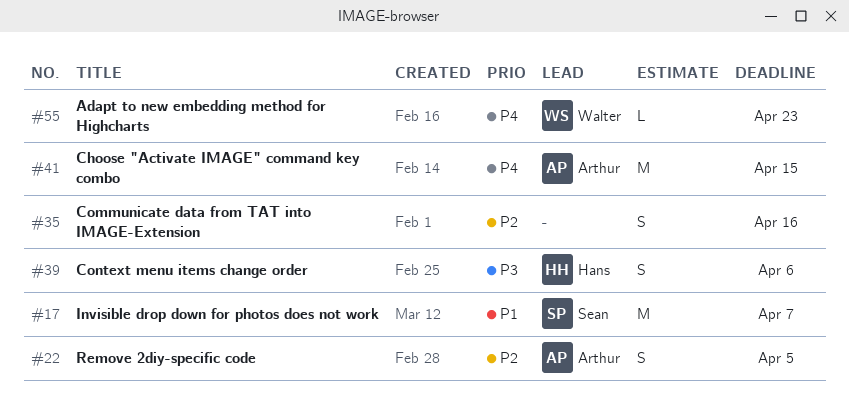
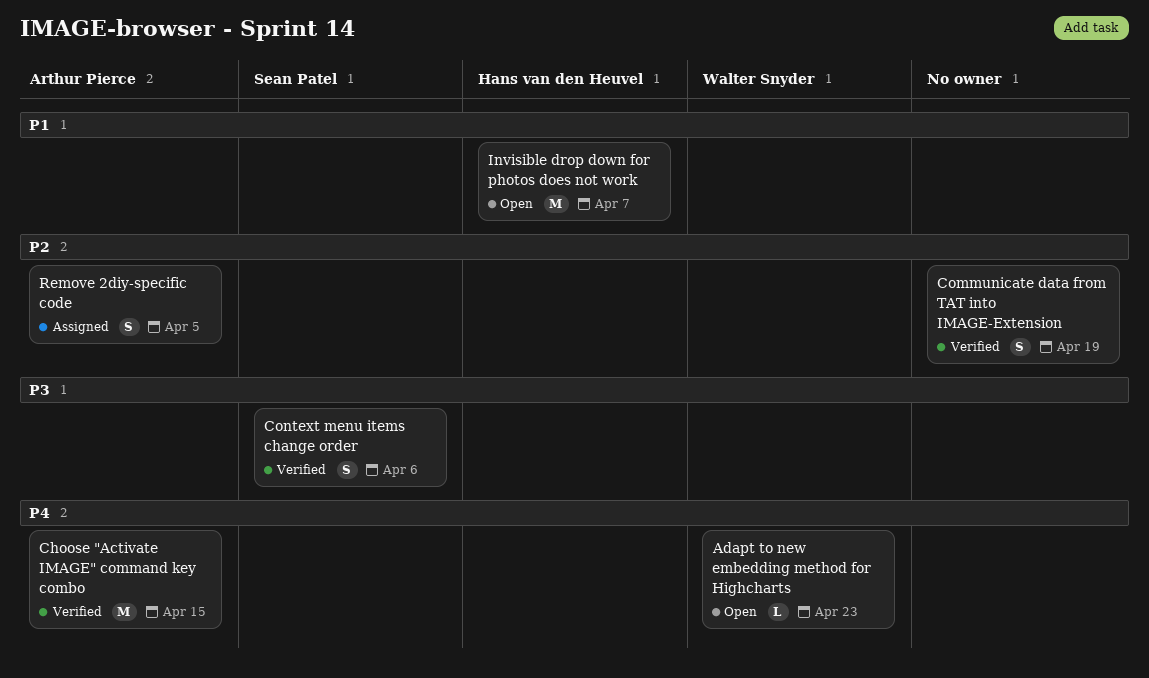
Communicate data from TAT into IMAGE-Extension, due: Apr 16 -> Apr 19
Context menu items change order, owner: Hans van den Heuvel -> Sean Patel
Invisible drop down for photos does not work, owner: Sean Patel -> Hans van den Heuvel

